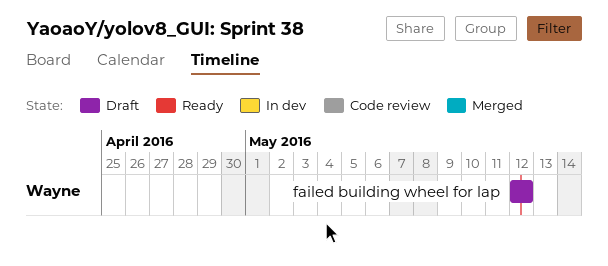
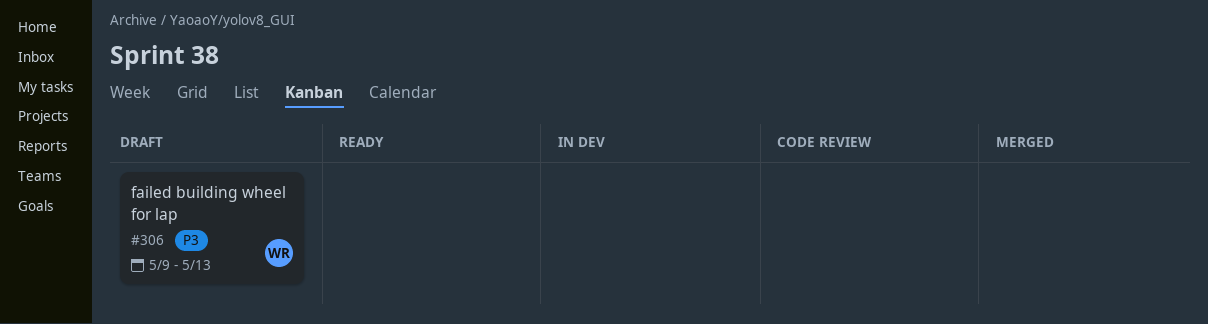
failed building wheel for lap, start: May 12 -> May 9
failed building wheel for lap, due: May 12 -> May 13

